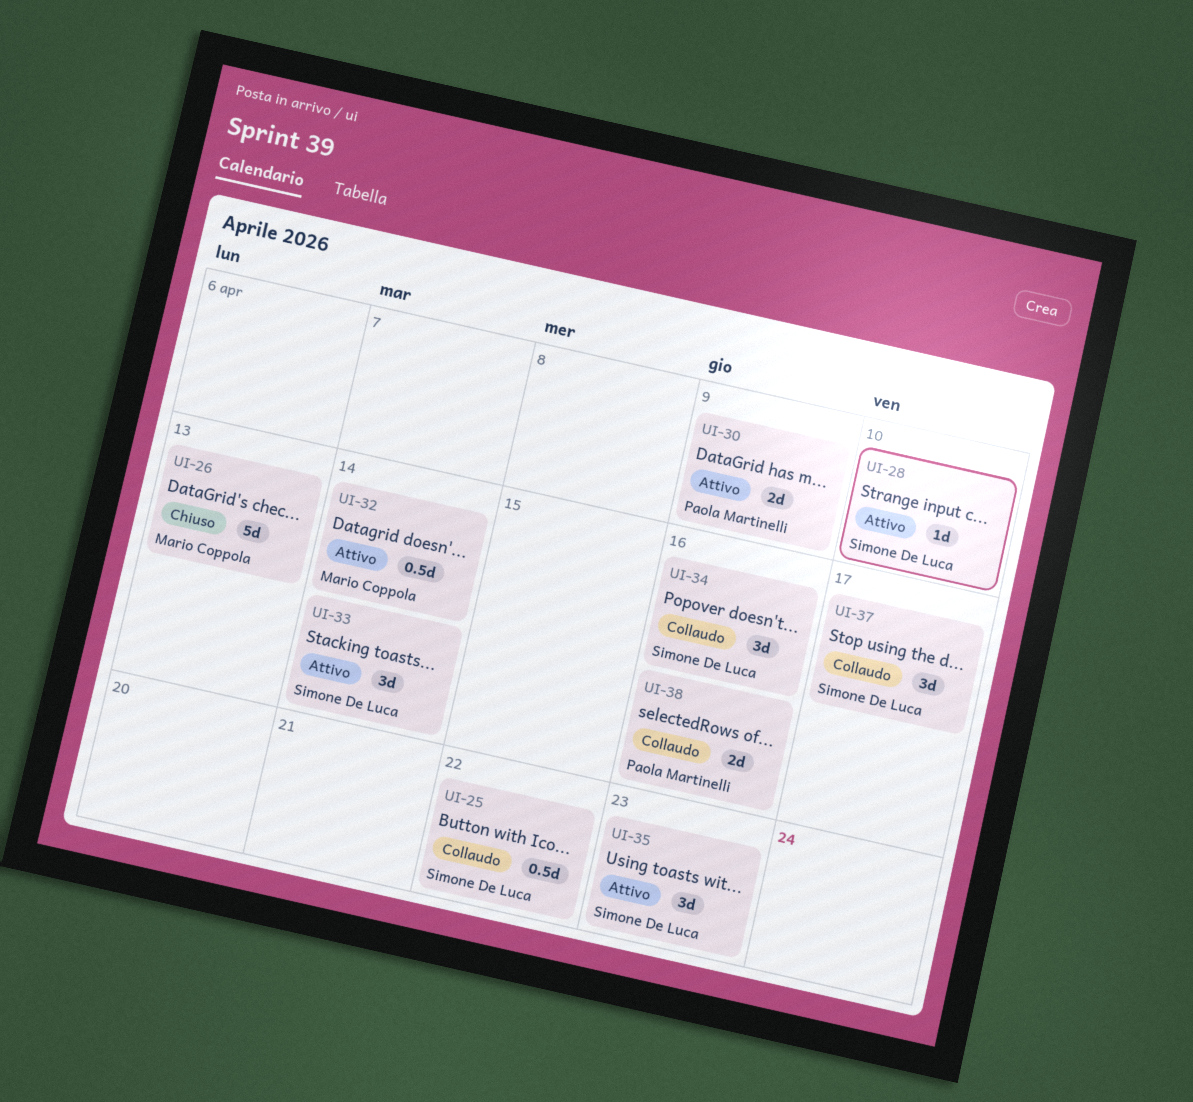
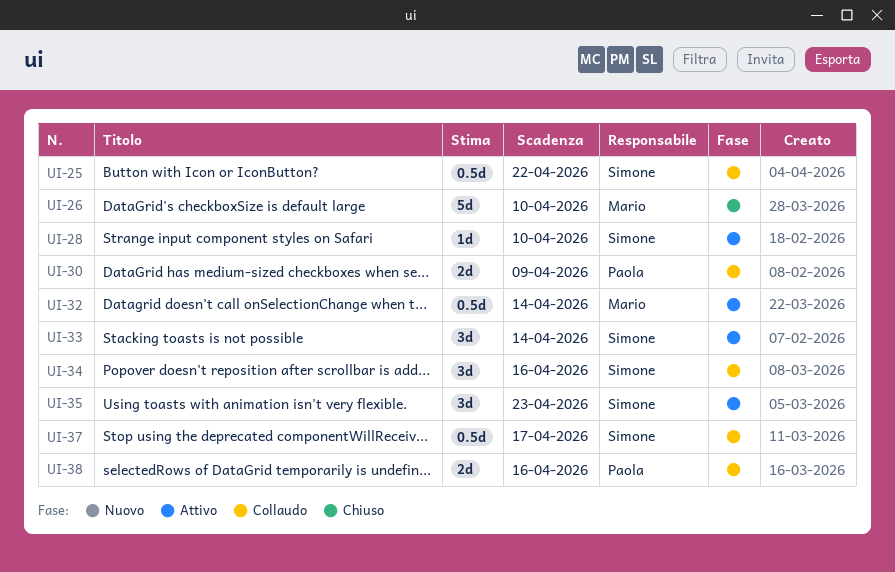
UI-26, due: Apr 13 -> Apr 10
UI-30, status: Attivo -> Collaudo
UI-37, estimate: 3d -> 0.5d

